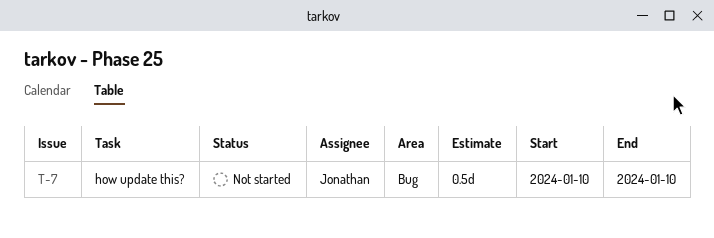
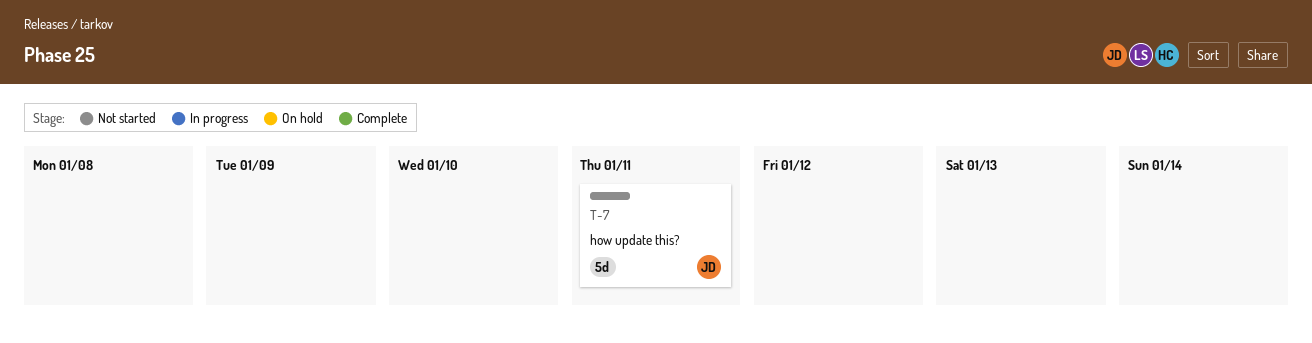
T-7, estimate: 0.5d -> 5d
T-7, due: Jan 10 -> Jan 11

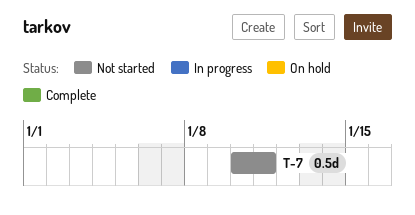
T-7, estimate: 5d -> 0.5d

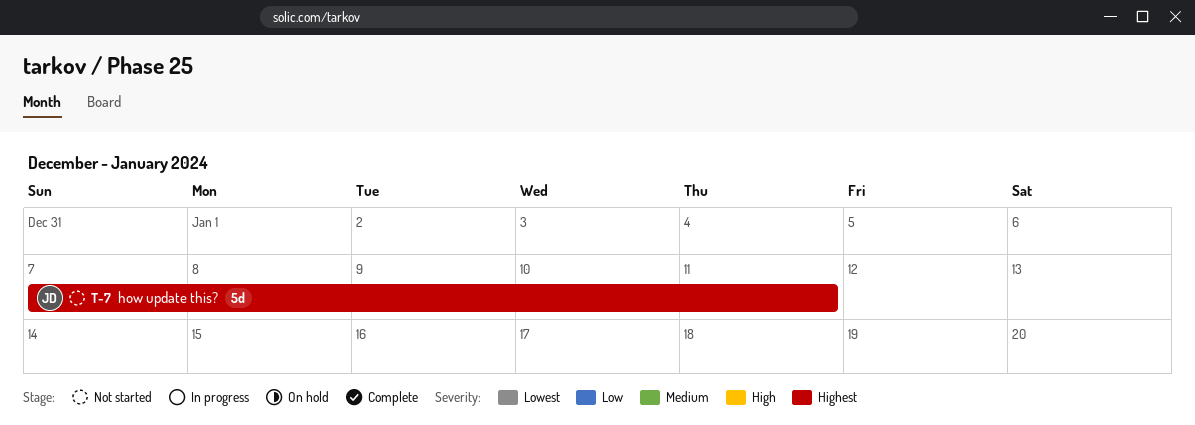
T-7, estimate: 0.5d -> 5d
T-7, start: Jan 10 -> Jan 7

